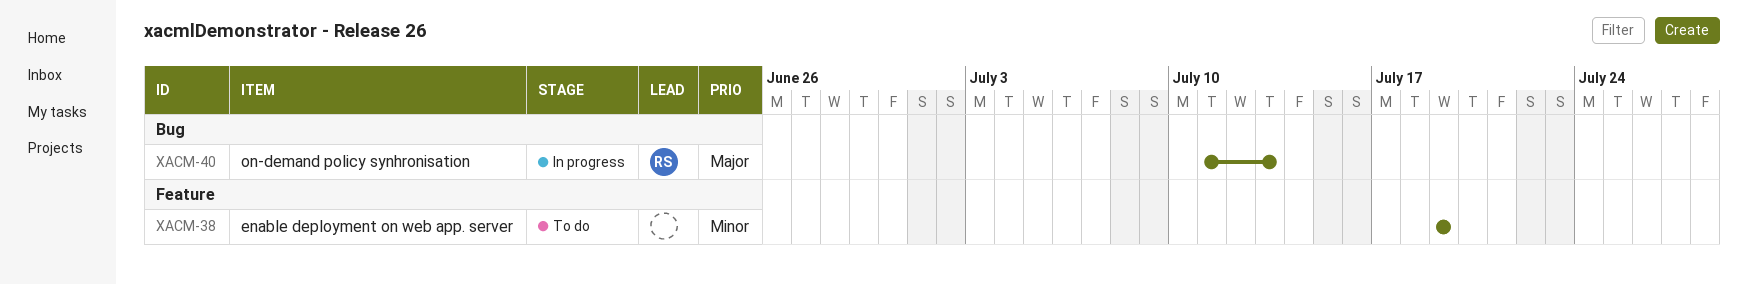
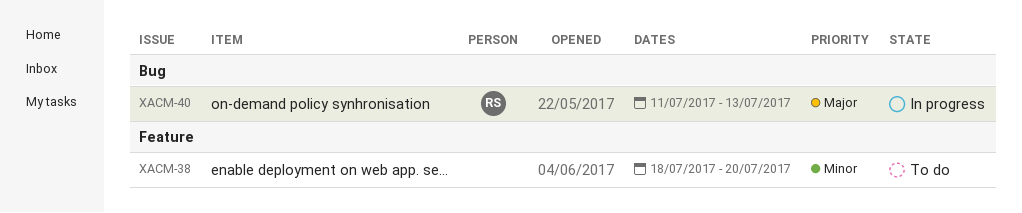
XACM-38, start: Jul 19 -> Jul 18
XACM-38, due: Jul 19 -> Jul 20

